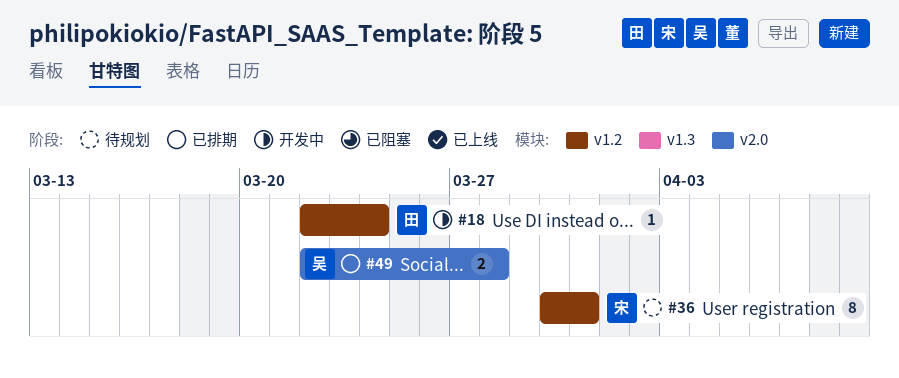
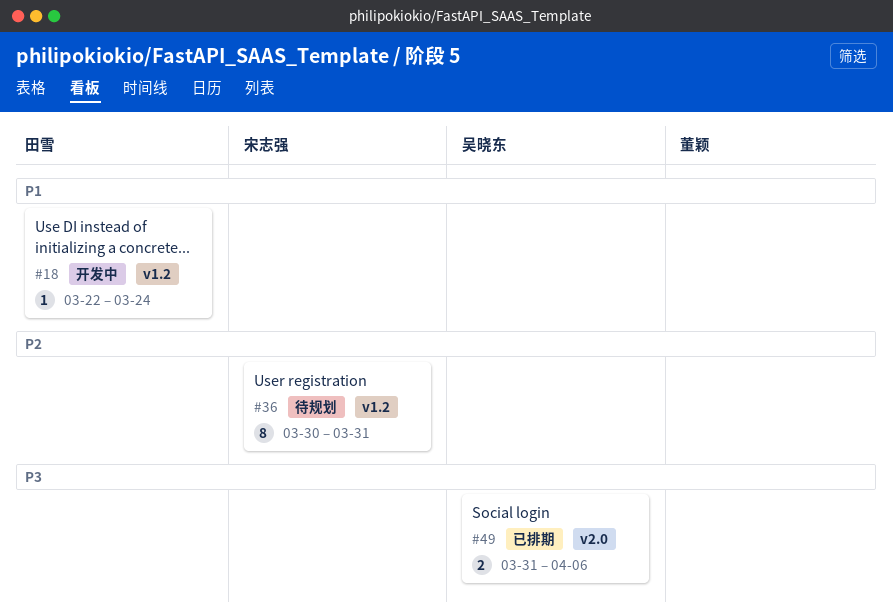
#49, start: Mar 22 -> Mar 31
#49, due: Mar 28 -> Apr 6

